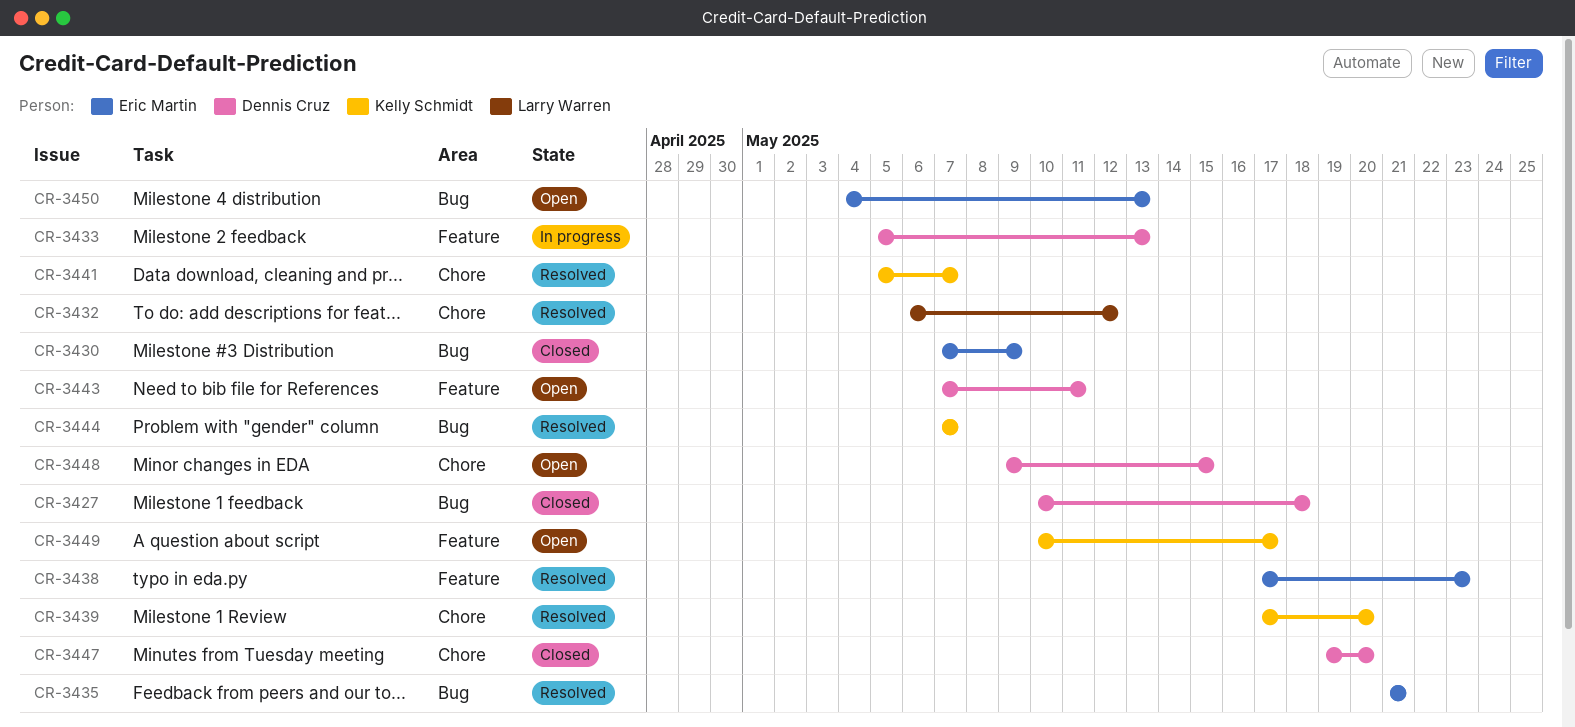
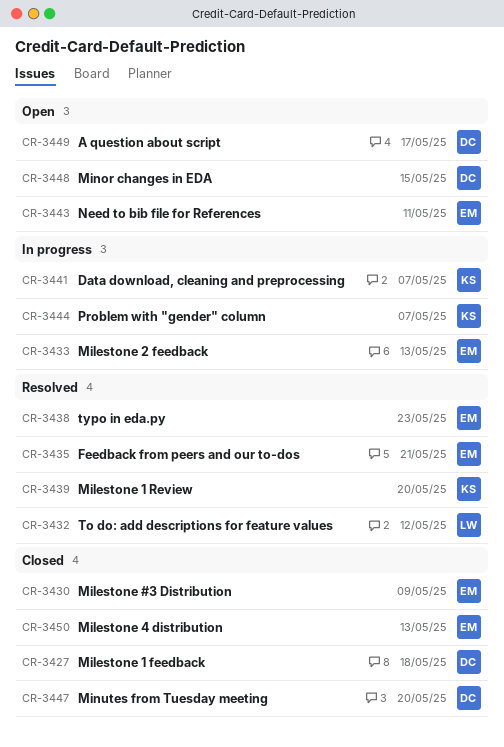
CR-3433, owner: Dennis Cruz -> Eric Martin
CR-3441, status: Resolved -> In progress
CR-3443, owner: Dennis Cruz -> Eric Martin
CR-3444, status: Resolved -> In progress
CR-3449, owner: Kelly Schmidt -> Dennis Cruz
CR-3450, status: Open -> Closed

